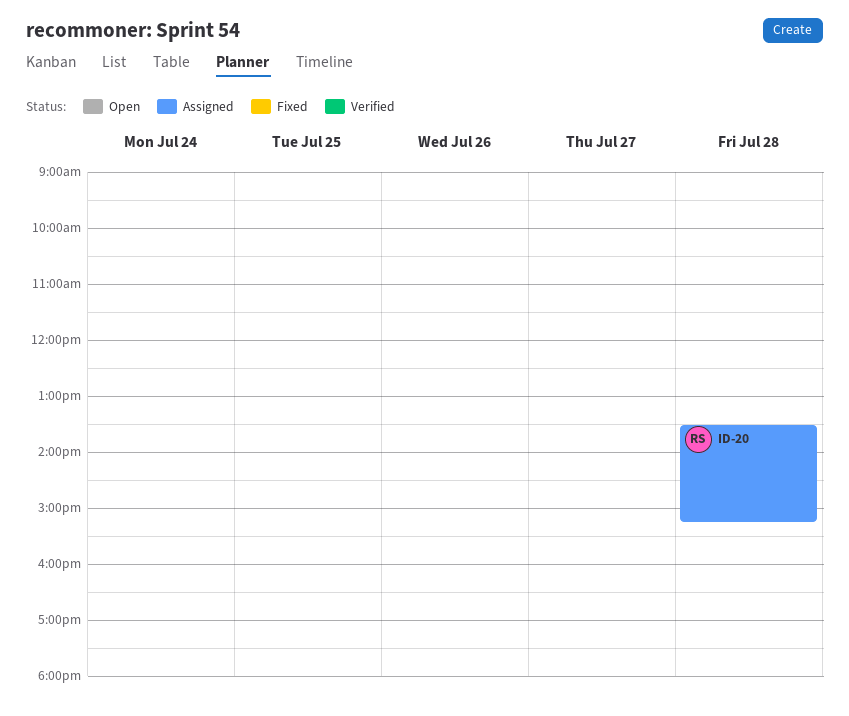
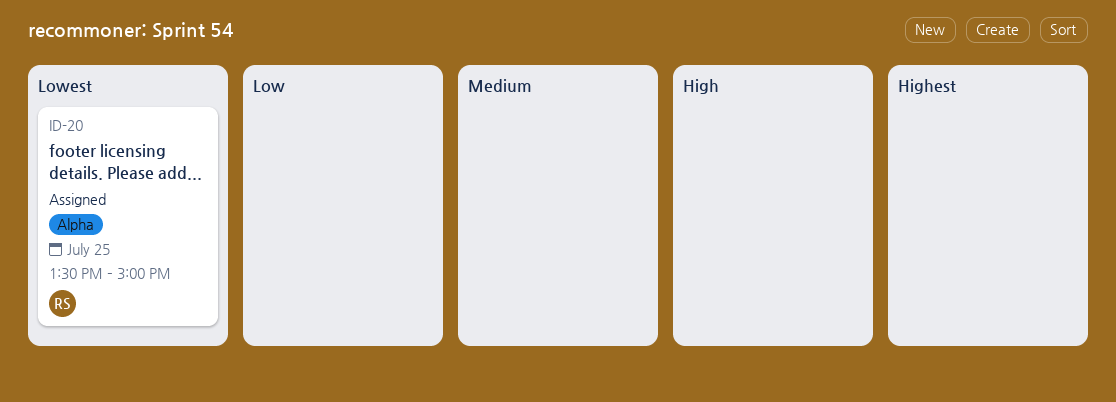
ID-20, day: Jul 28 -> Jul 25
ID-20, ends: 15:15 -> 15:00

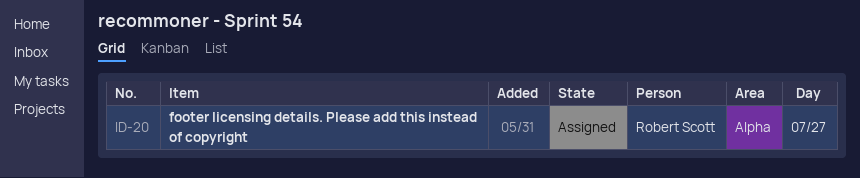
ID-20, day: Jul 25 -> Jul 27

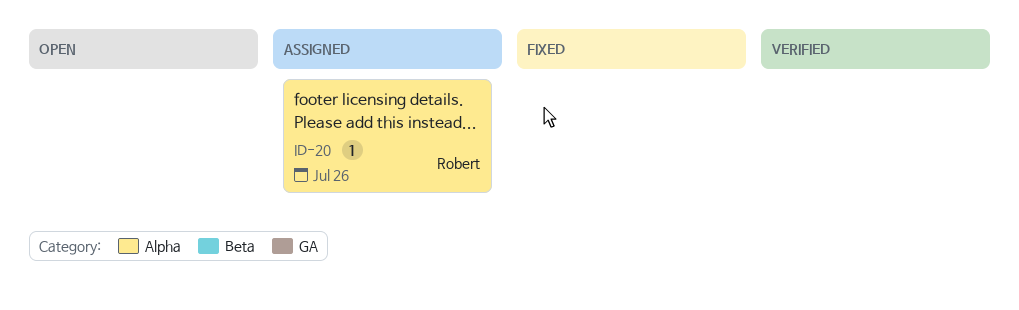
ID-20, day: Jul 27 -> Jul 26

